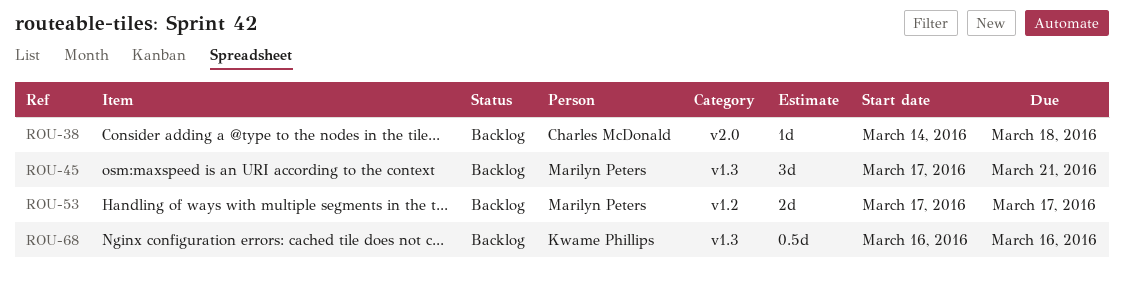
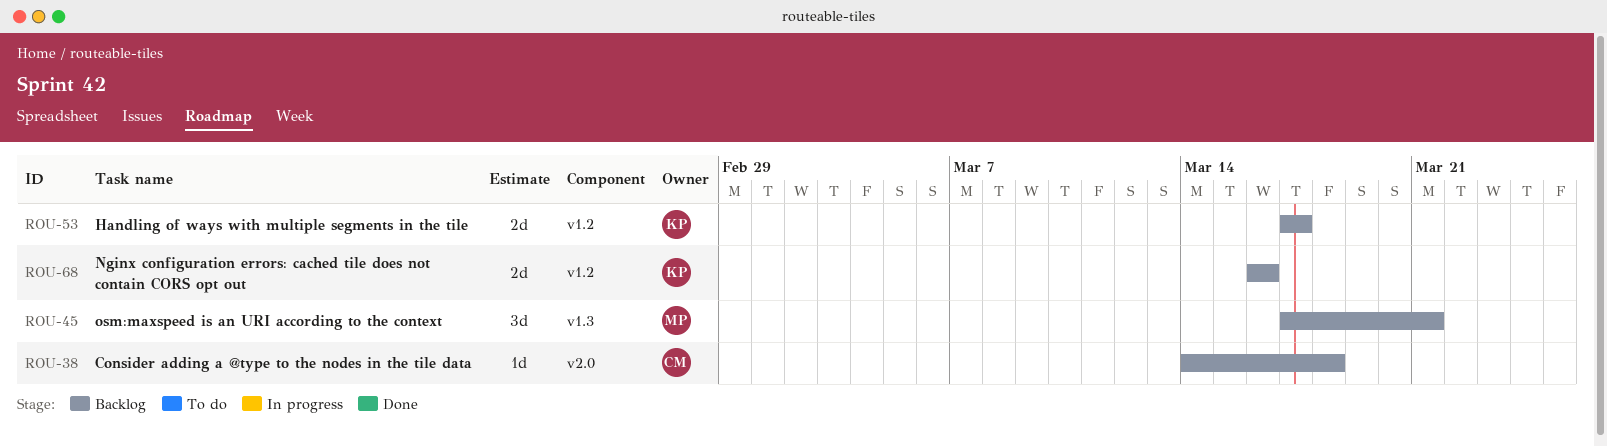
ROU-53, owner: Marilyn Peters -> Kwame Phillips
ROU-68, label: v1.3 -> v1.2
ROU-68, estimate: 0.5d -> 2d

